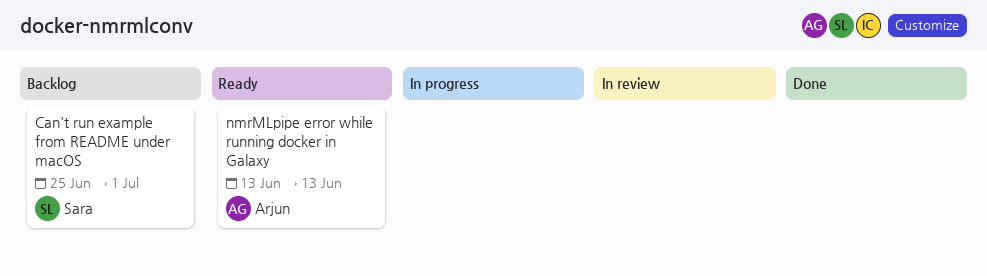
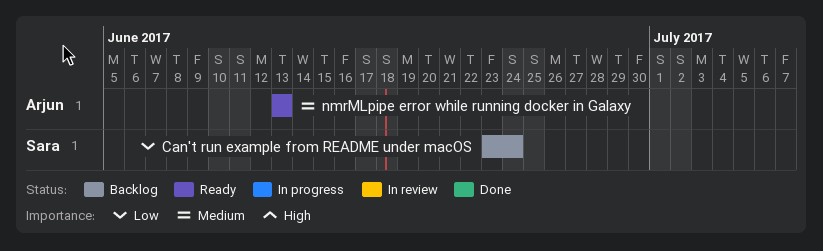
Can't run example from README under macOS, start: Jun 25 -> Jun 23
Can't run example from README under macOS, due: Jul 1 -> Jun 24

